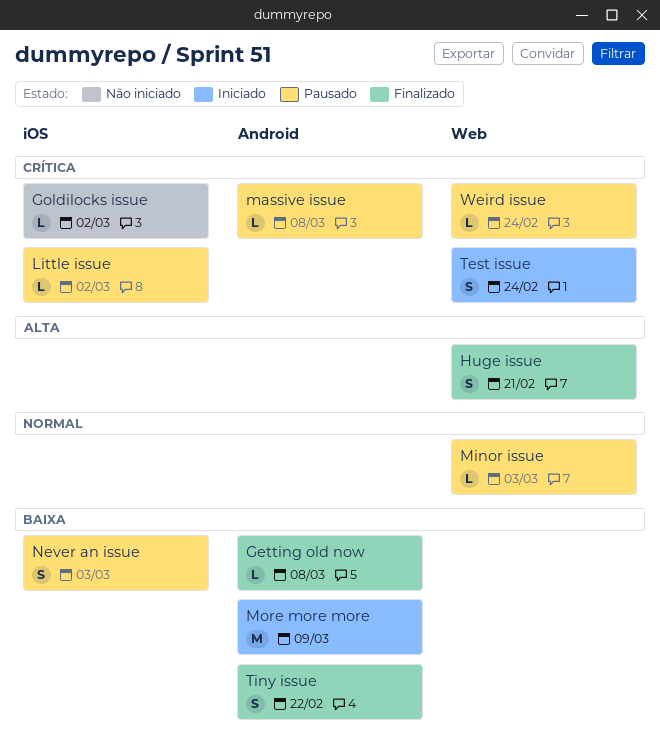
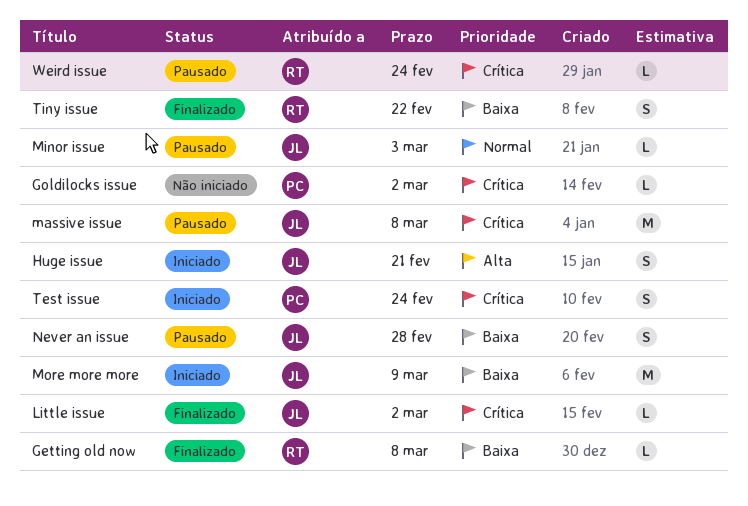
Huge issue, status: Finalizado -> Iniciado
Little issue, status: Pausado -> Finalizado
massive issue, estimate: L -> M
Never an issue, due: Mar 3 -> Feb 28

